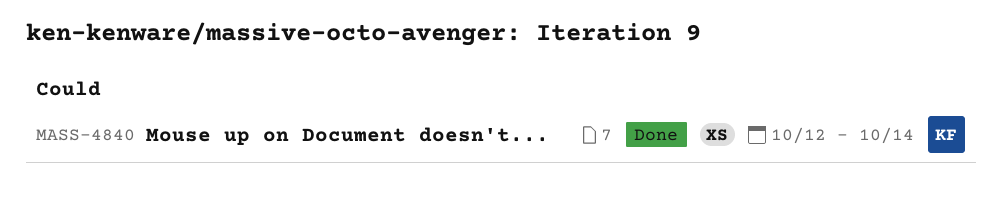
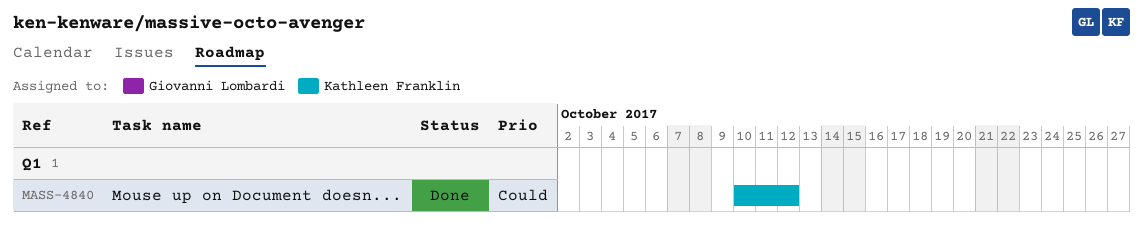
MASS-4840, start: Oct 12 -> Oct 10
MASS-4840, due: Oct 14 -> Oct 12

